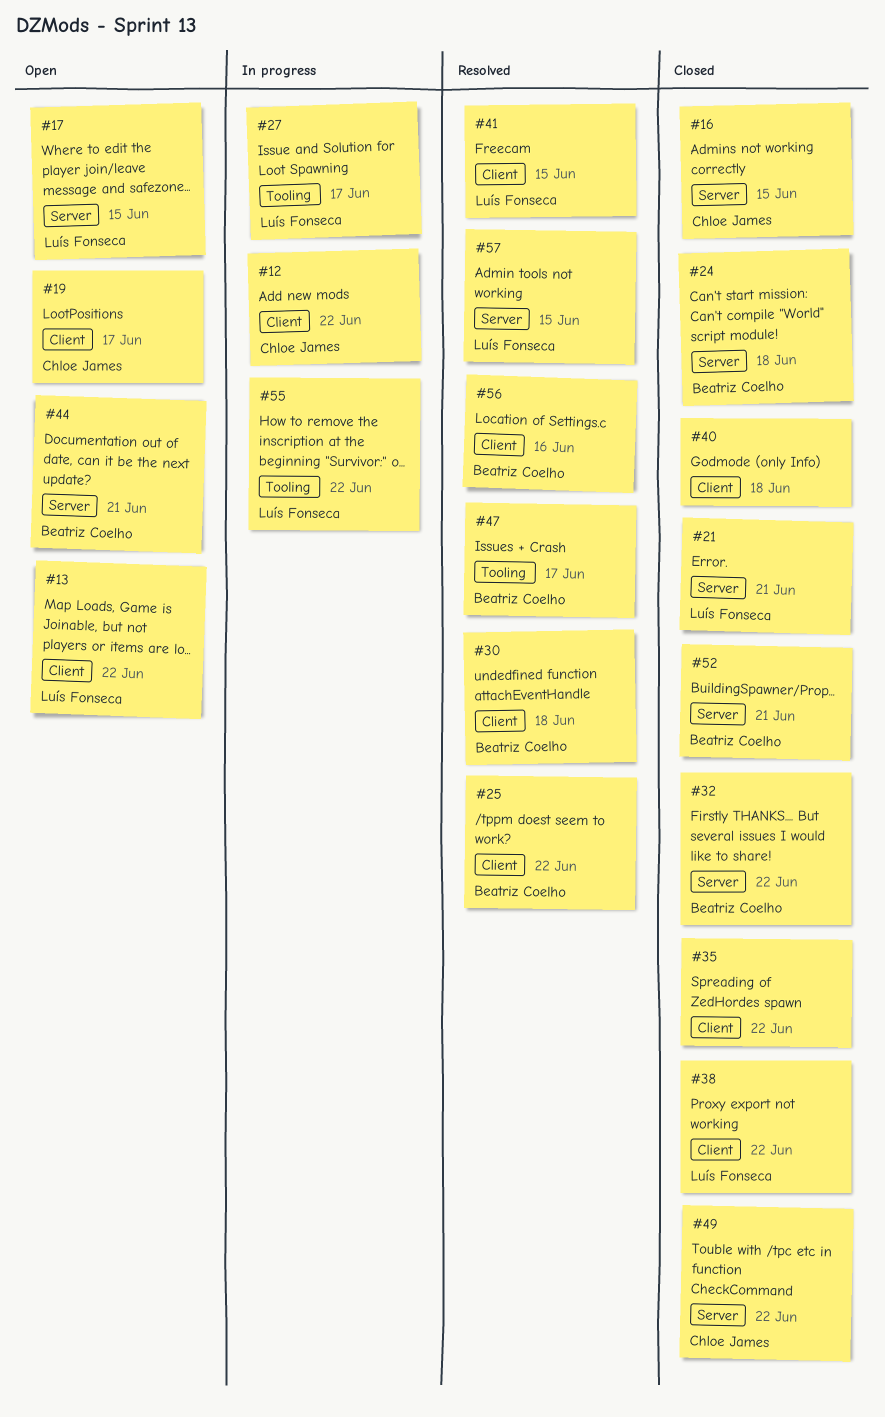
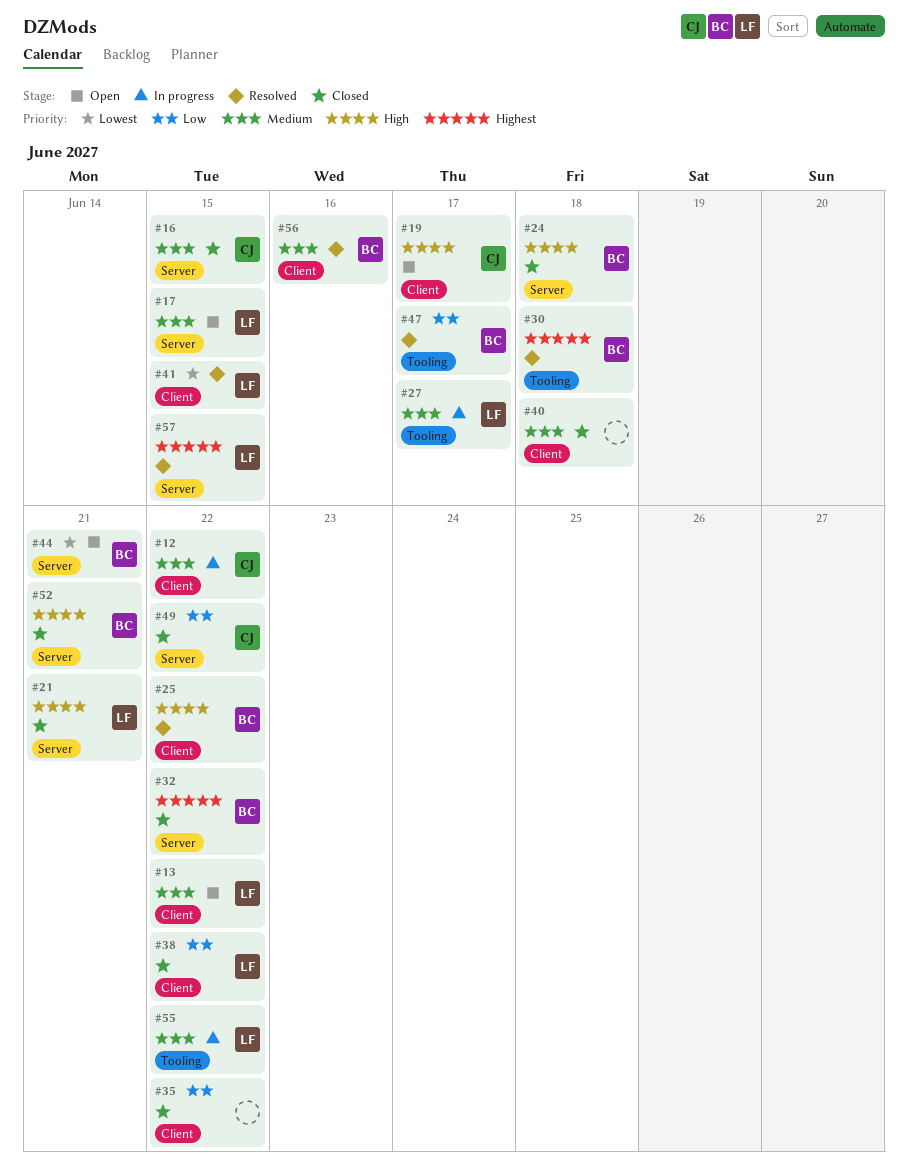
#30, label: Client -> Tooling

